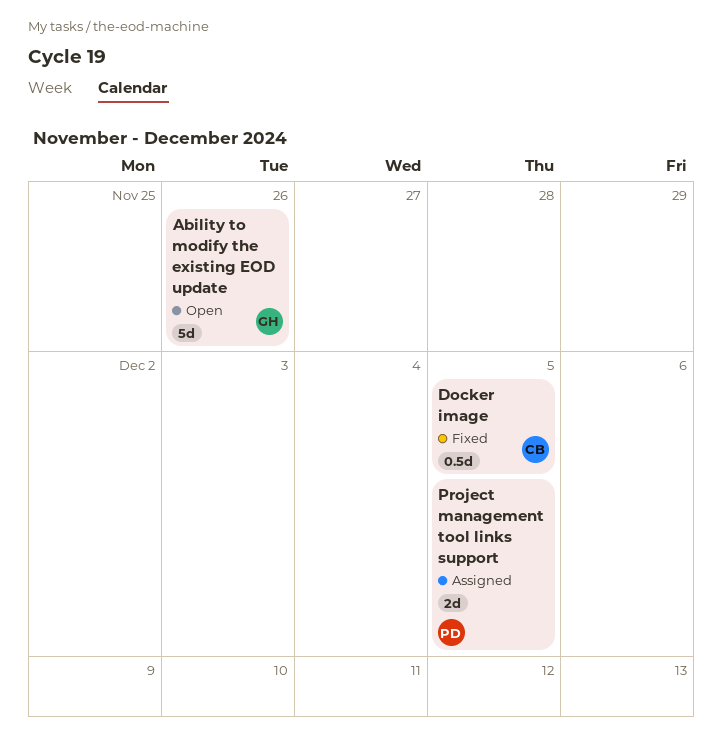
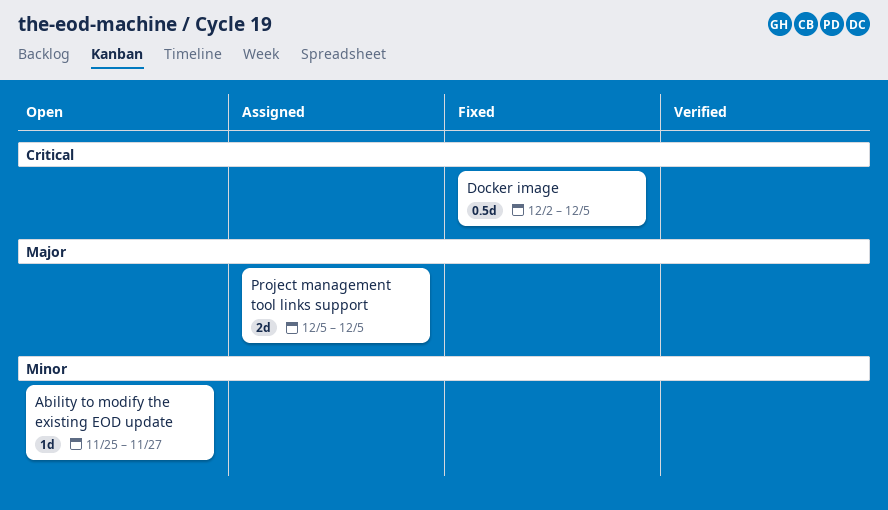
Ability to modify the existing EOD update, estimate: 5d -> 1d
Ability to modify the existing EOD update, due: Nov 26 -> Nov 27

